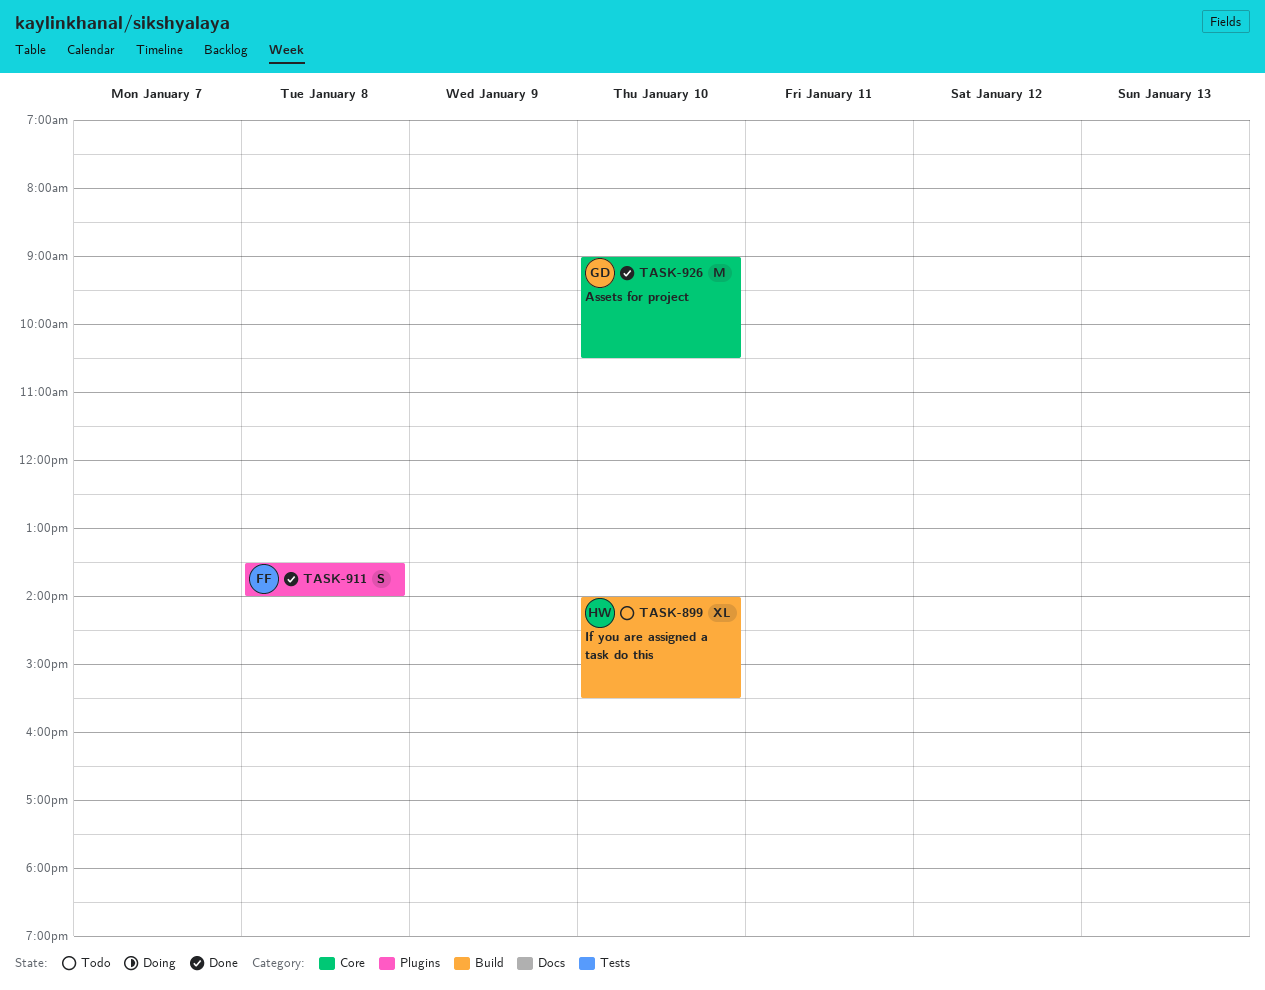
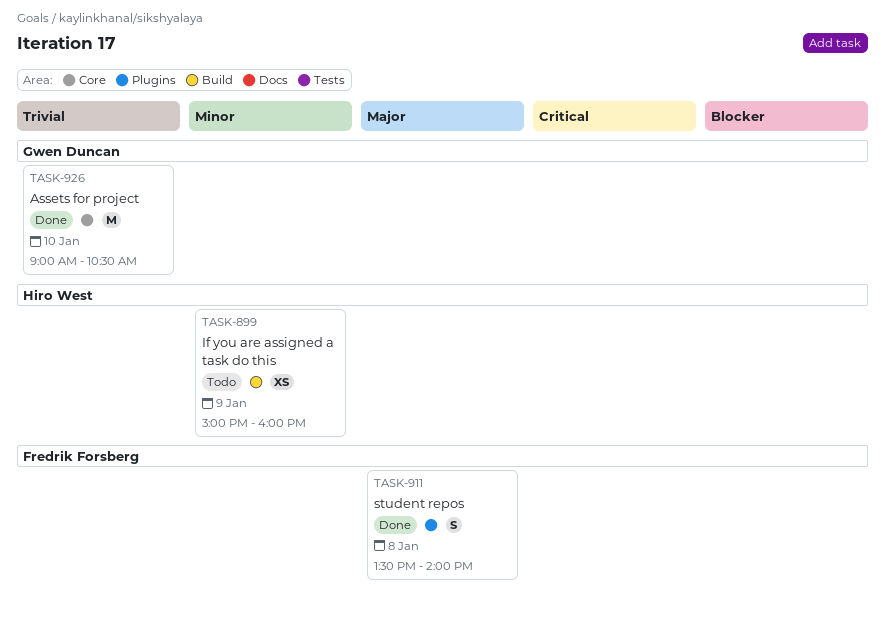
TASK-899, estimate: XL -> XS
TASK-899, day: Jan 10 -> Jan 9
TASK-899, begins: 14:00 -> 15:00
TASK-899, ends: 15:30 -> 16:00

